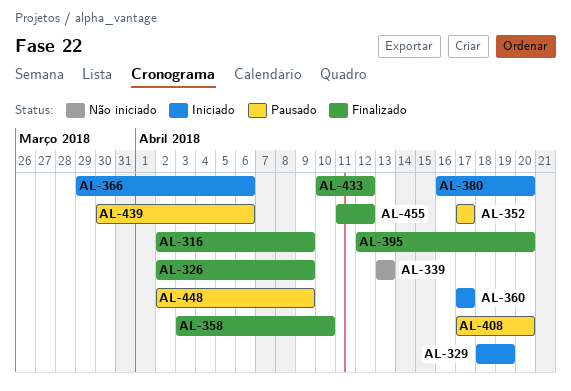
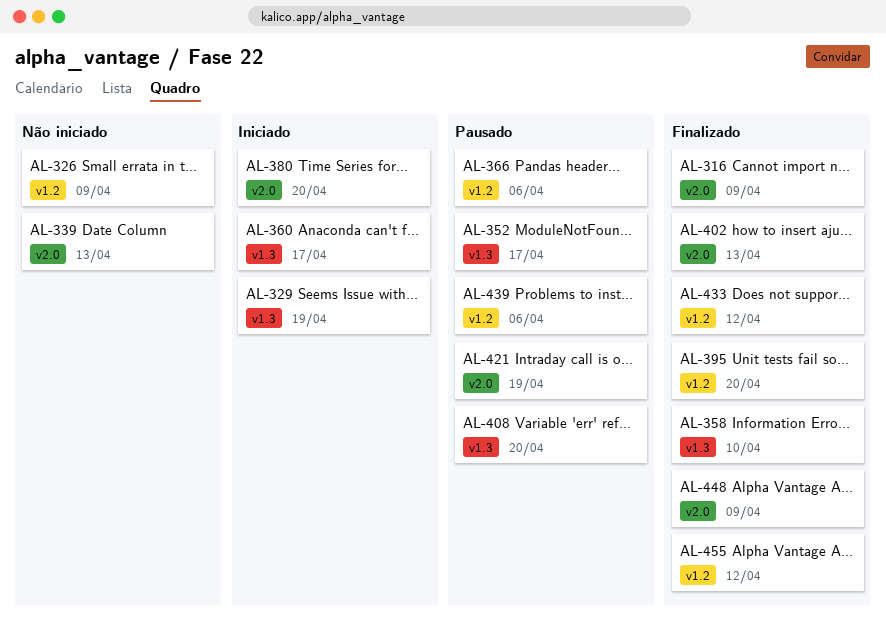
AL-326, status: Finalizado -> Não iniciado
AL-366, status: Iniciado -> Pausado
AL-402: none -> present
AL-421: none -> present
AL-448, status: Pausado -> Finalizado

